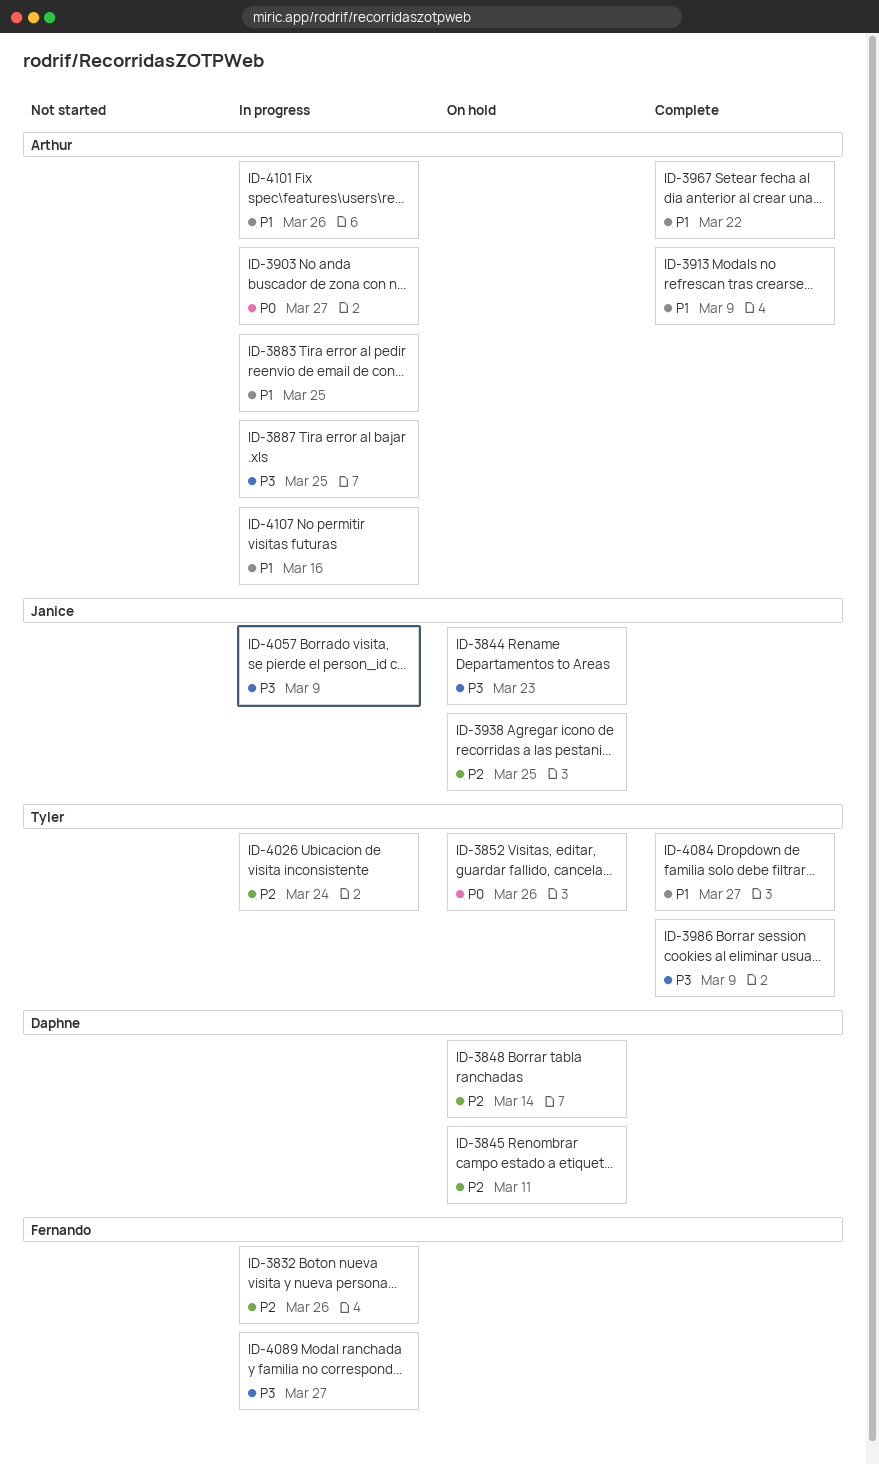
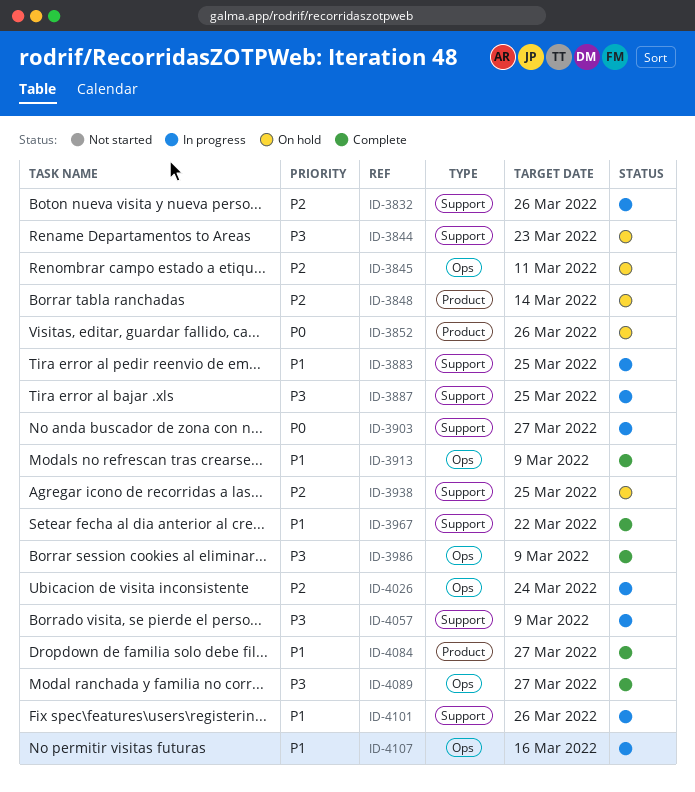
ID-4089, status: In progress -> Complete

